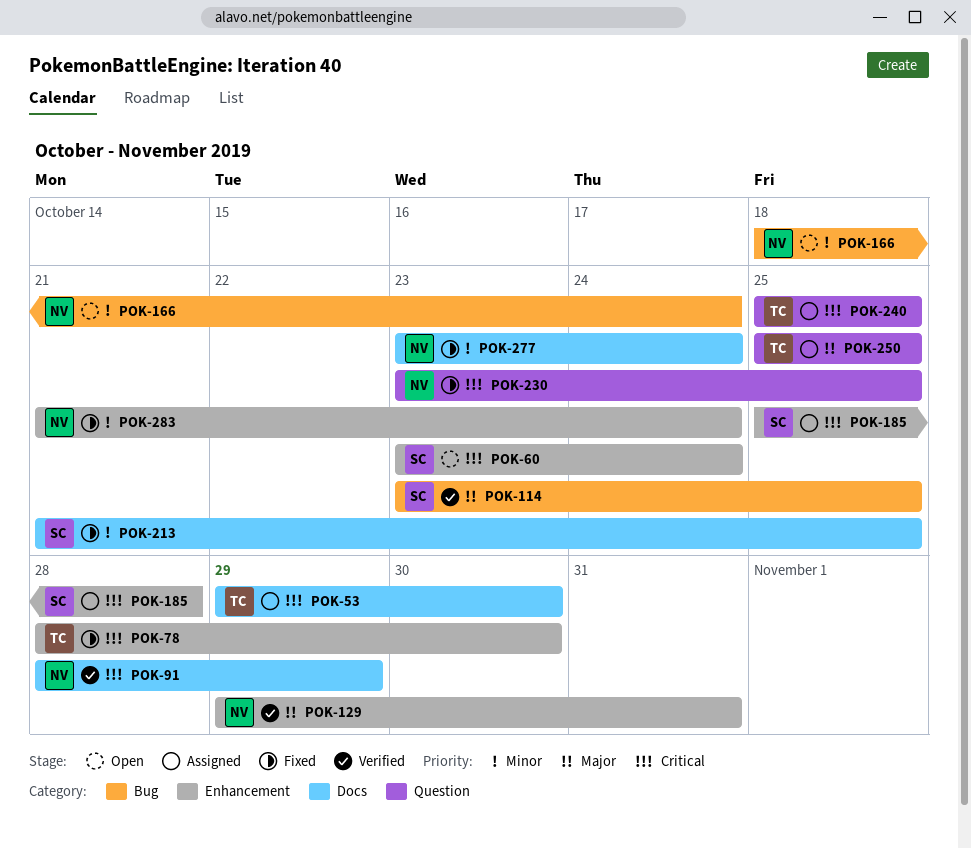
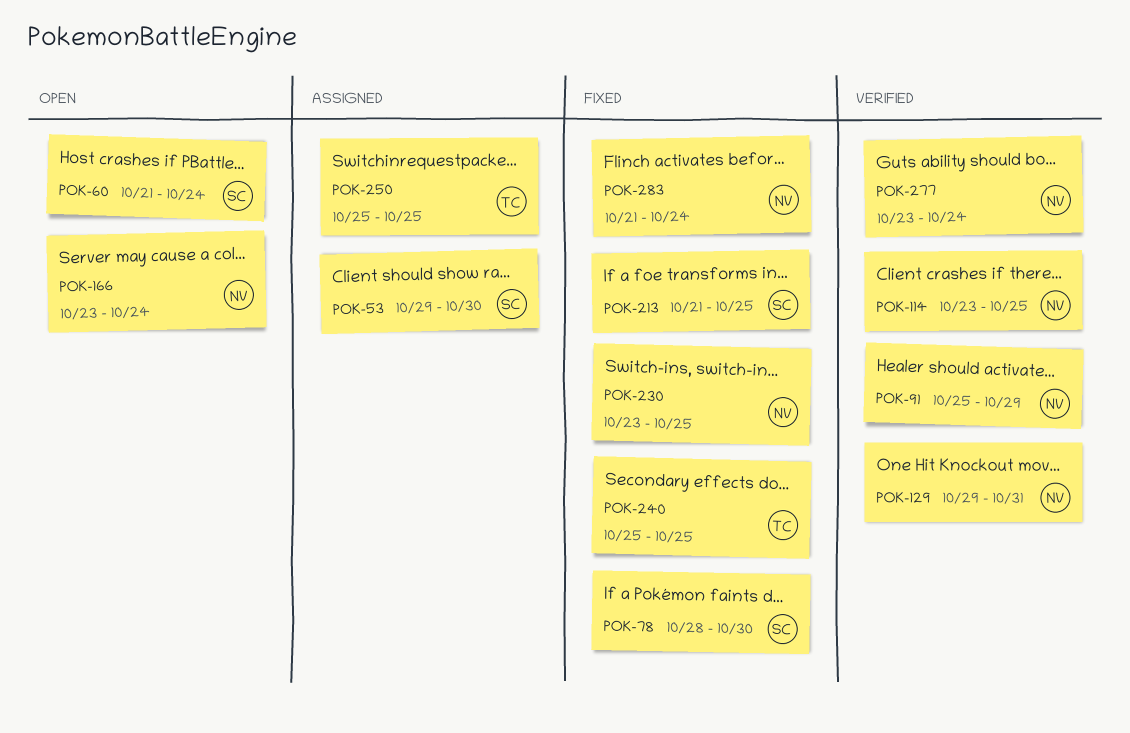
POK-53, owner: TC -> SC
POK-60, start: Oct 23 -> Oct 21
POK-78, owner: TC -> SC
POK-91, start: Oct 28 -> Oct 25
POK-114, owner: SC -> NV
POK-166, start: Oct 18 -> Oct 23
POK-185: present -> none
POK-240, status: Assigned -> Fixed
POK-277, status: Fixed -> Verified

